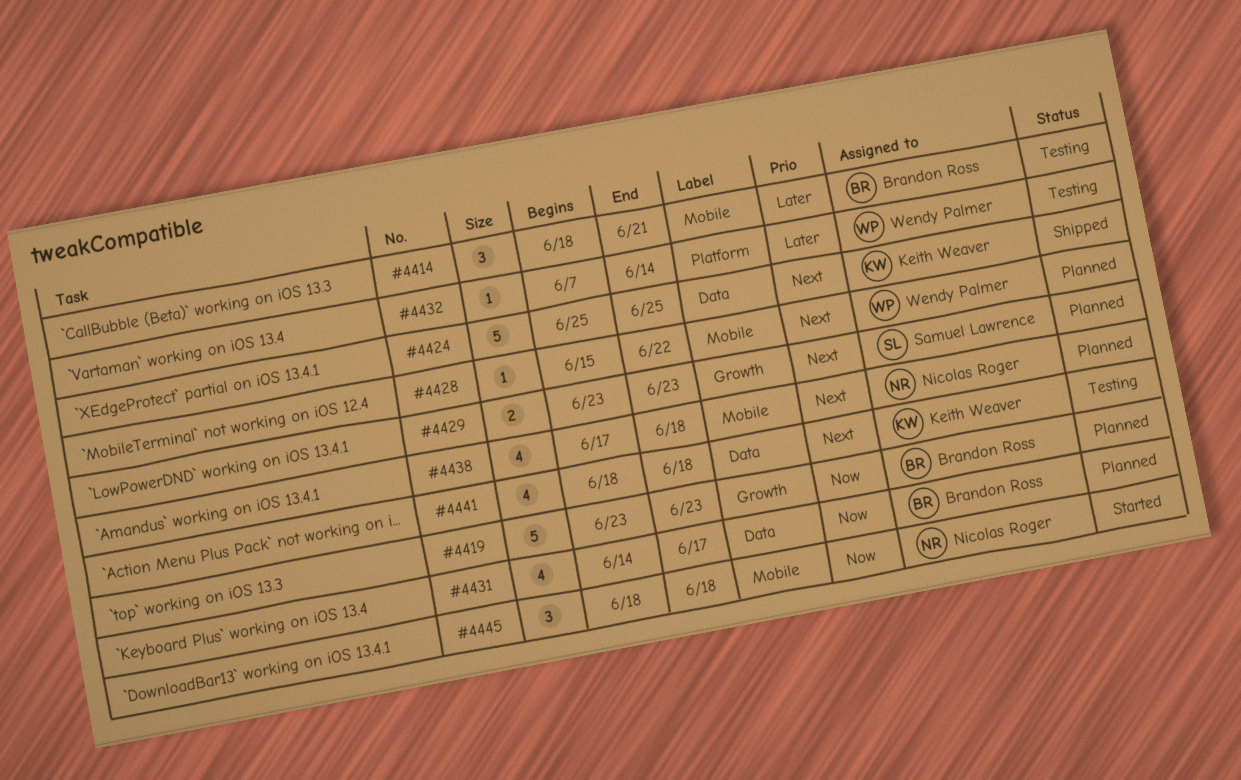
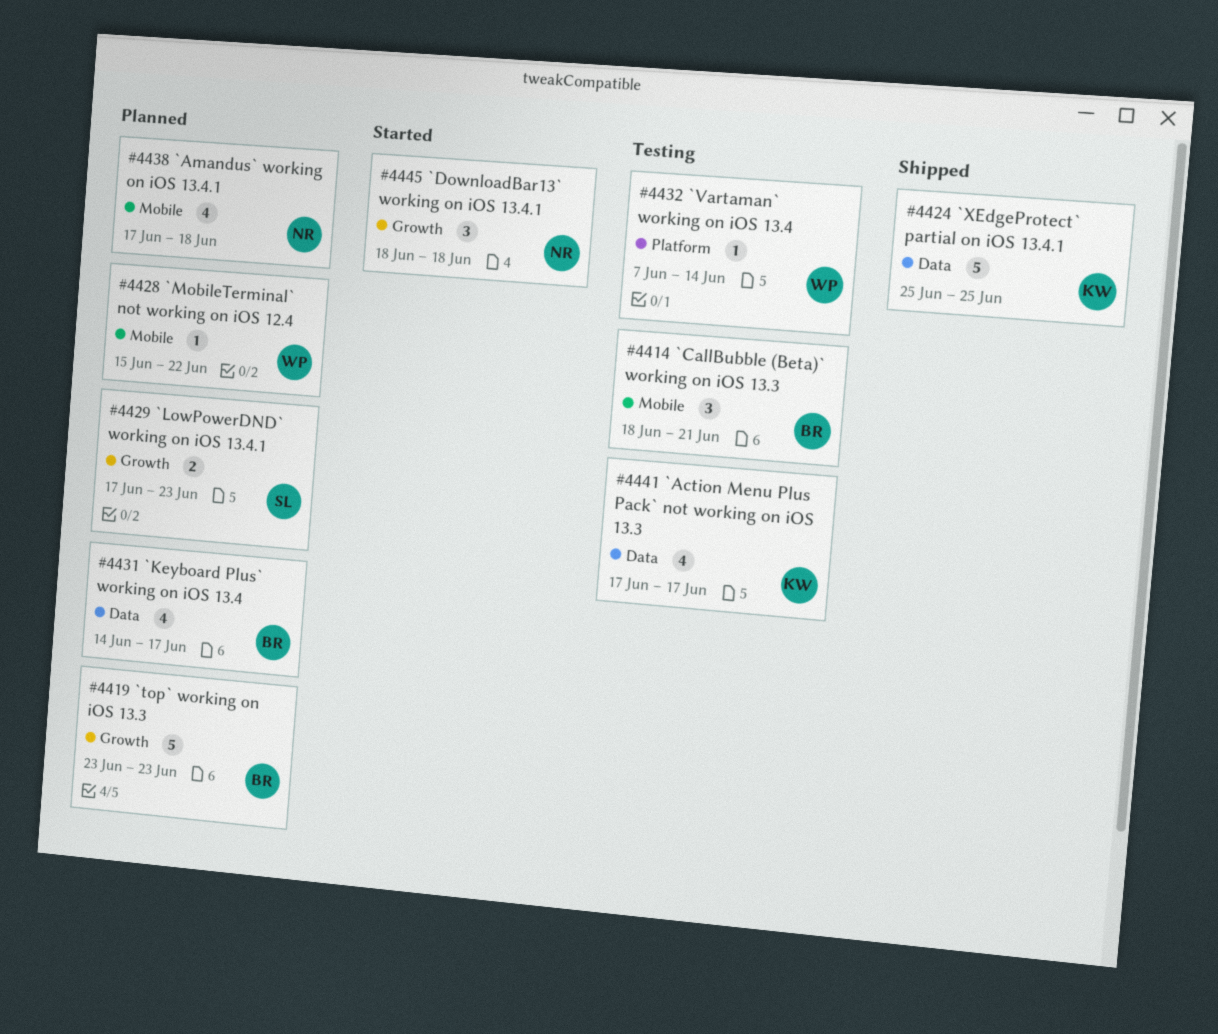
#4429, start: Jun 23 -> Jun 17
#4441, start: Jun 18 -> Jun 17
#4441, due: Jun 18 -> Jun 17
#4445, label: Mobile -> Growth

